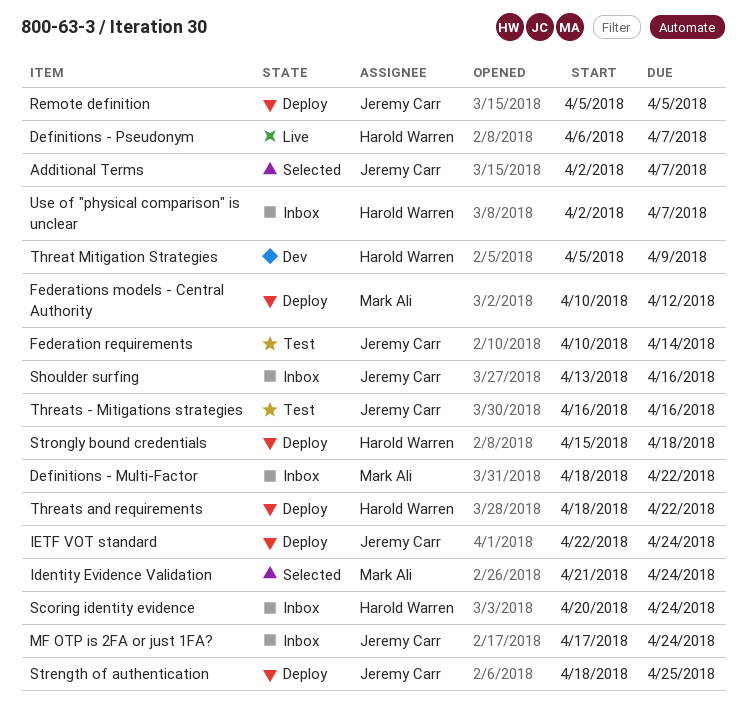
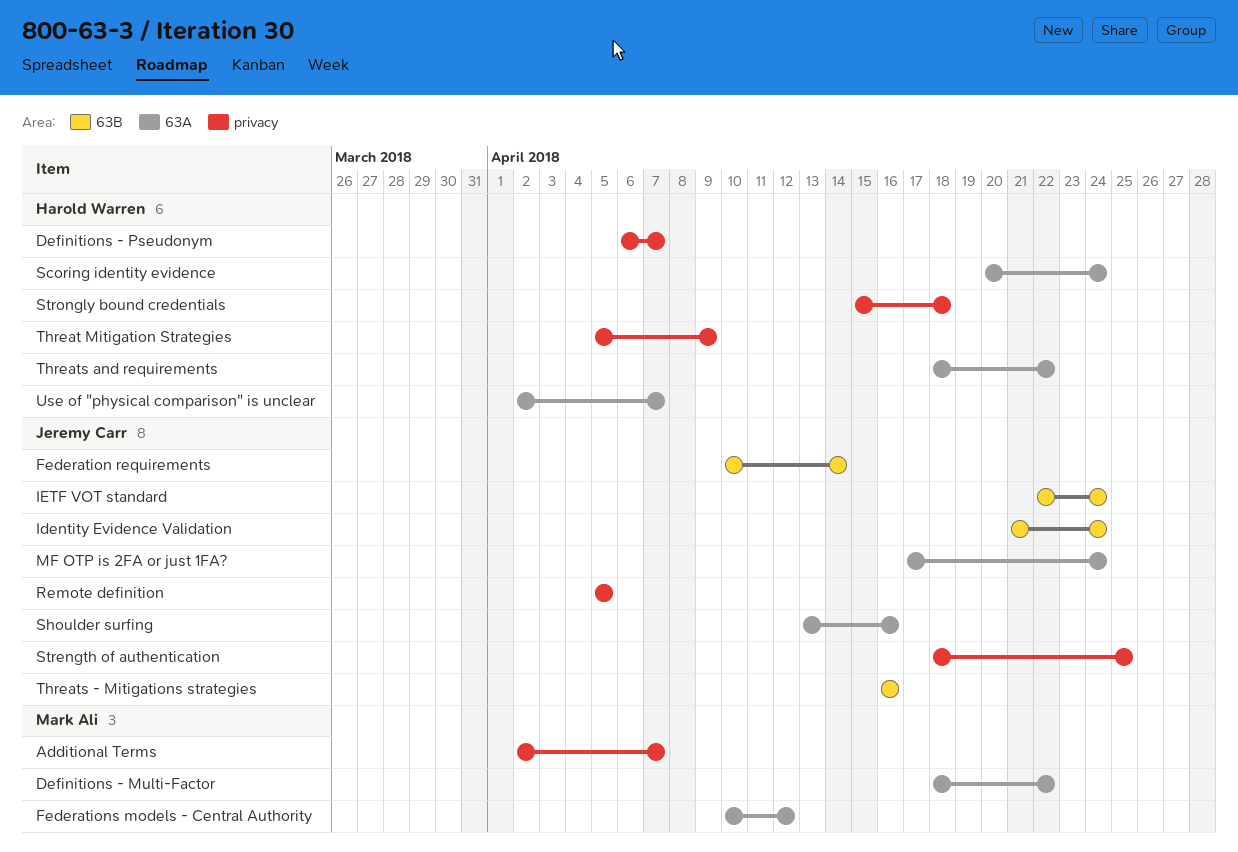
Additional Terms, owner: Jeremy Carr -> Mark Ali
Identity Evidence Validation, owner: Mark Ali -> Jeremy Carr

